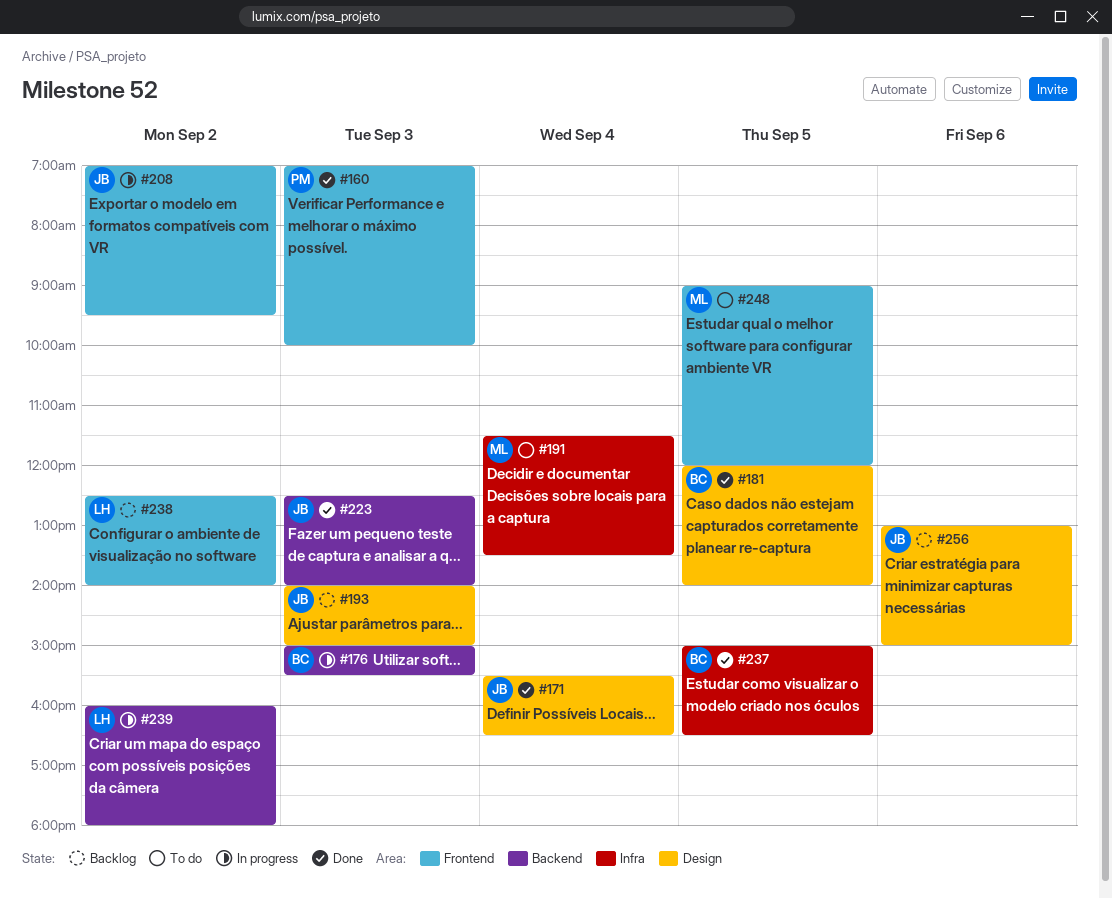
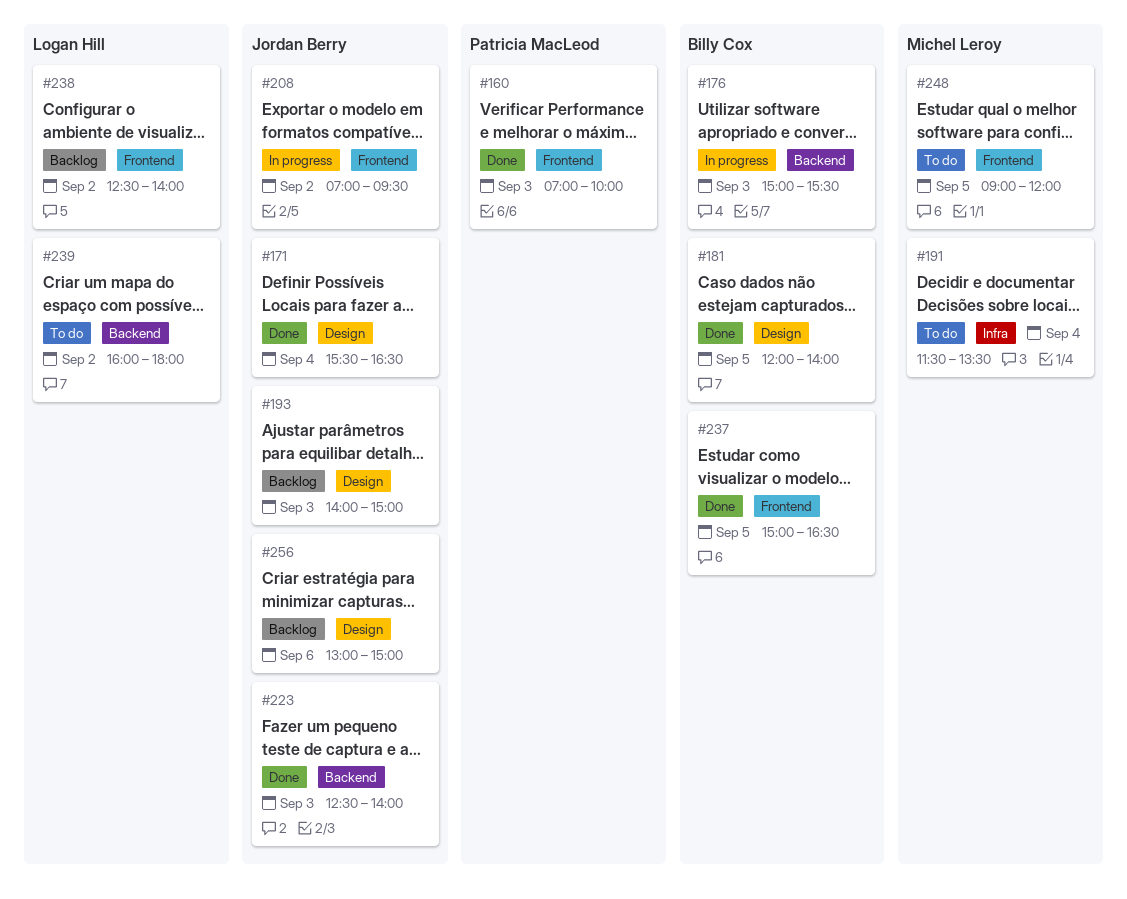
#237, label: Infra -> Frontend
#239, status: In progress -> To do

